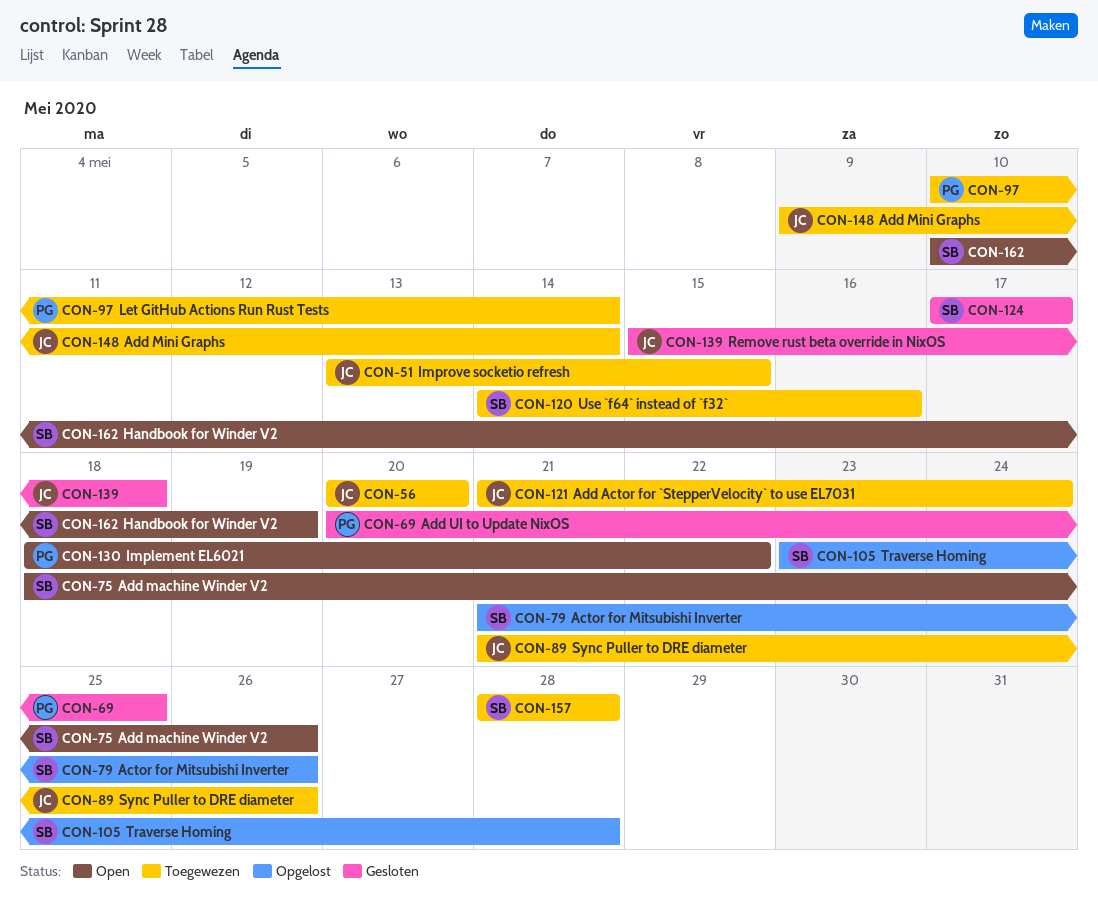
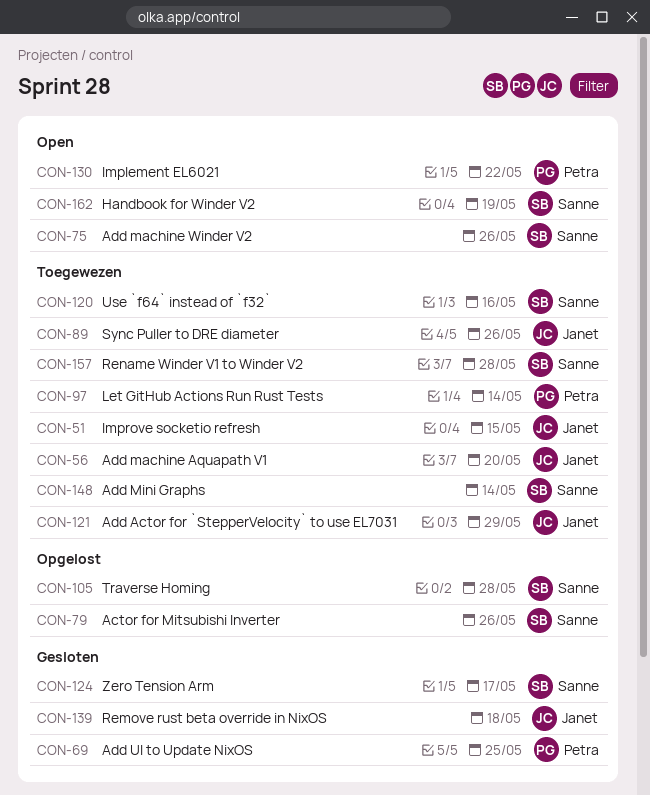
CON-121, due: May 24 -> May 29
CON-148, owner: Janet -> Sanne

